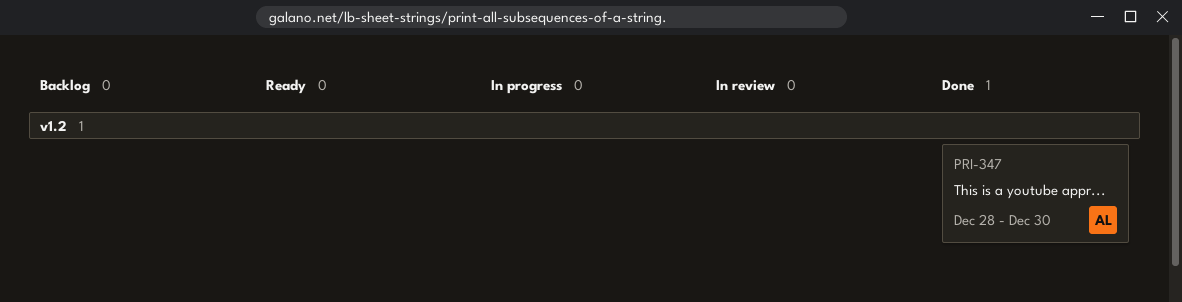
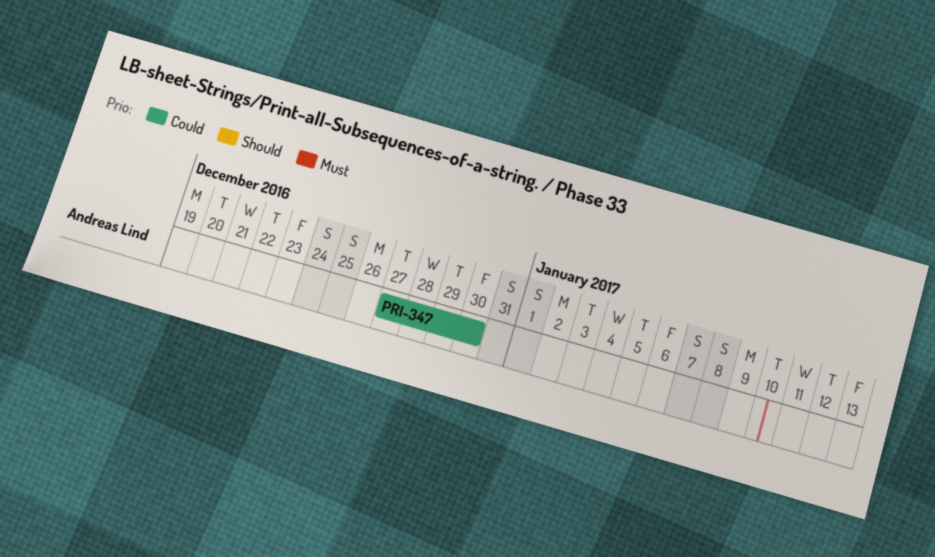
PRI-347, start: Dec 28 -> Dec 27

